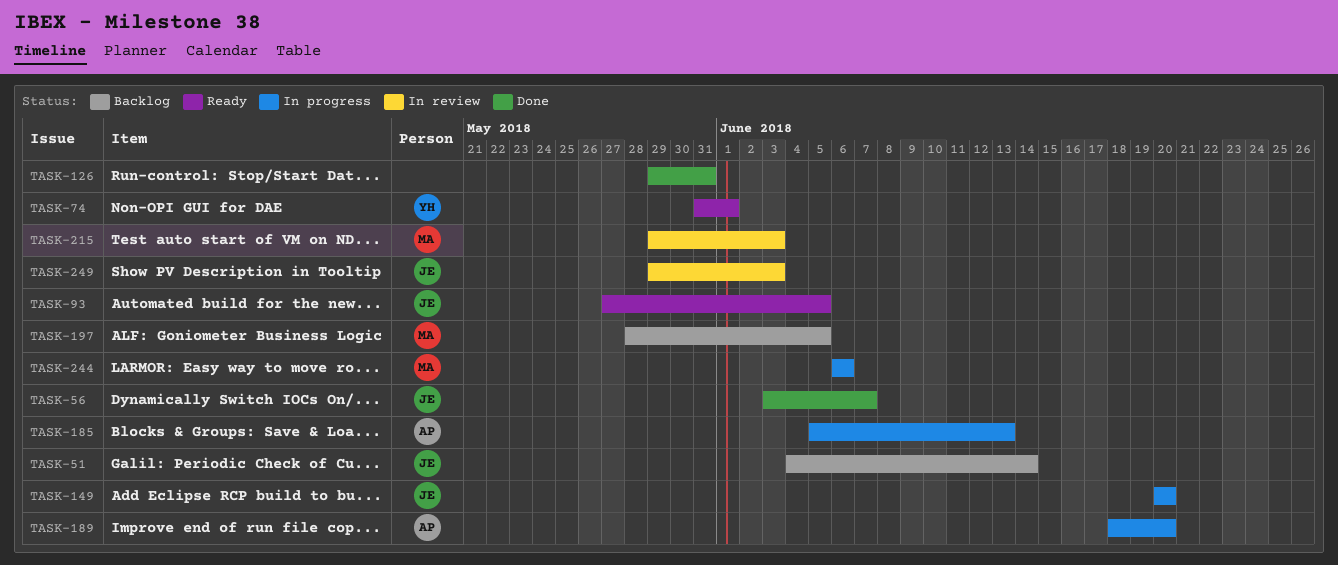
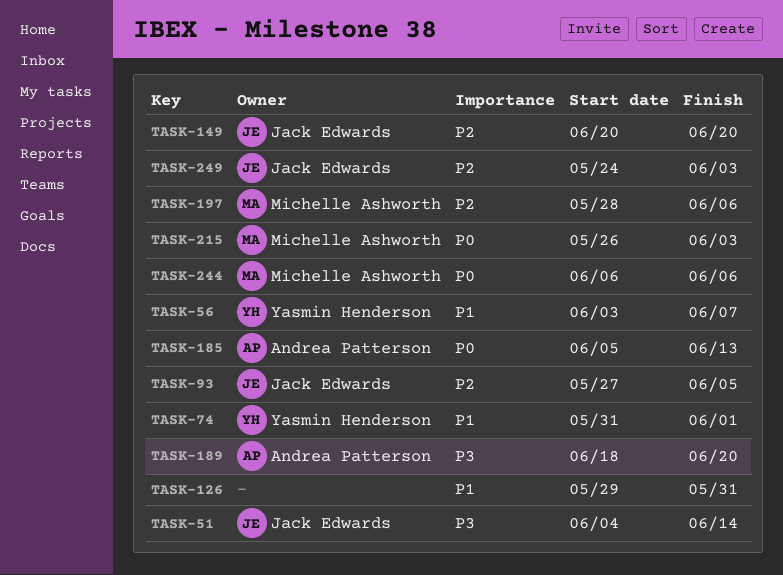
TASK-56, owner: Jack Edwards -> Yasmin Henderson
TASK-197, due: Jun 5 -> Jun 6
TASK-215, start: May 29 -> May 26
TASK-249, start: May 29 -> May 24

